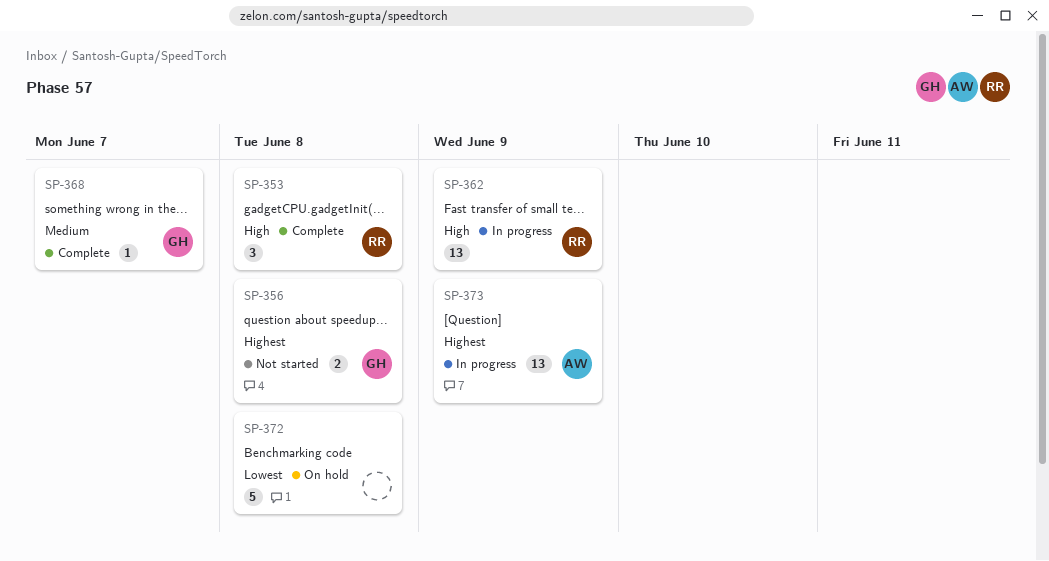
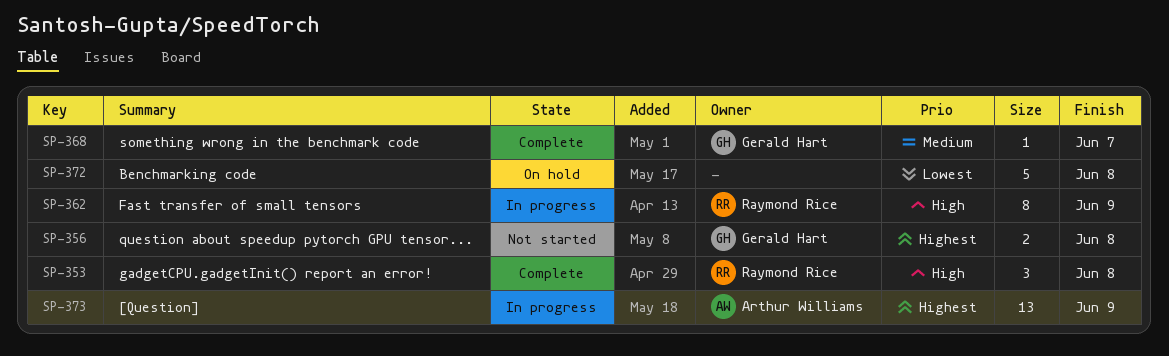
SP-362, estimate: 13 -> 8

